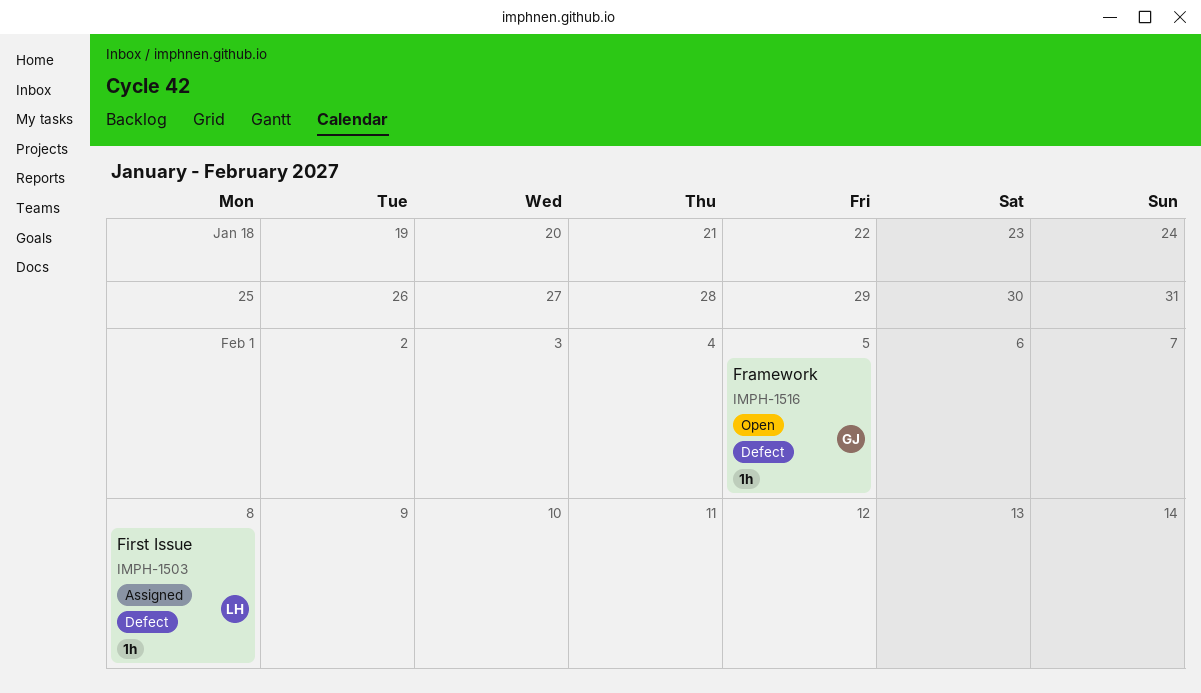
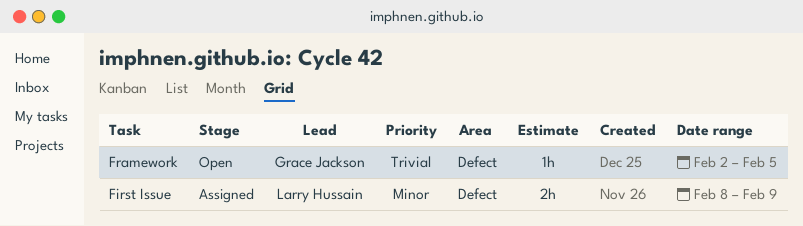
First Issue, estimate: 1h -> 2h
First Issue, due: Feb 8 -> Feb 9

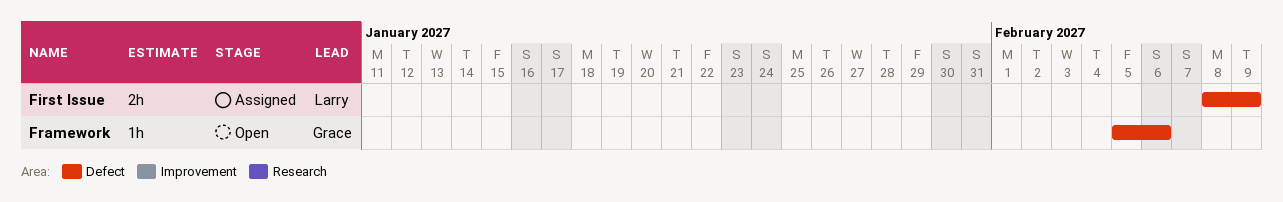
Framework, start: Feb 2 -> Feb 5
Framework, due: Feb 5 -> Feb 6

